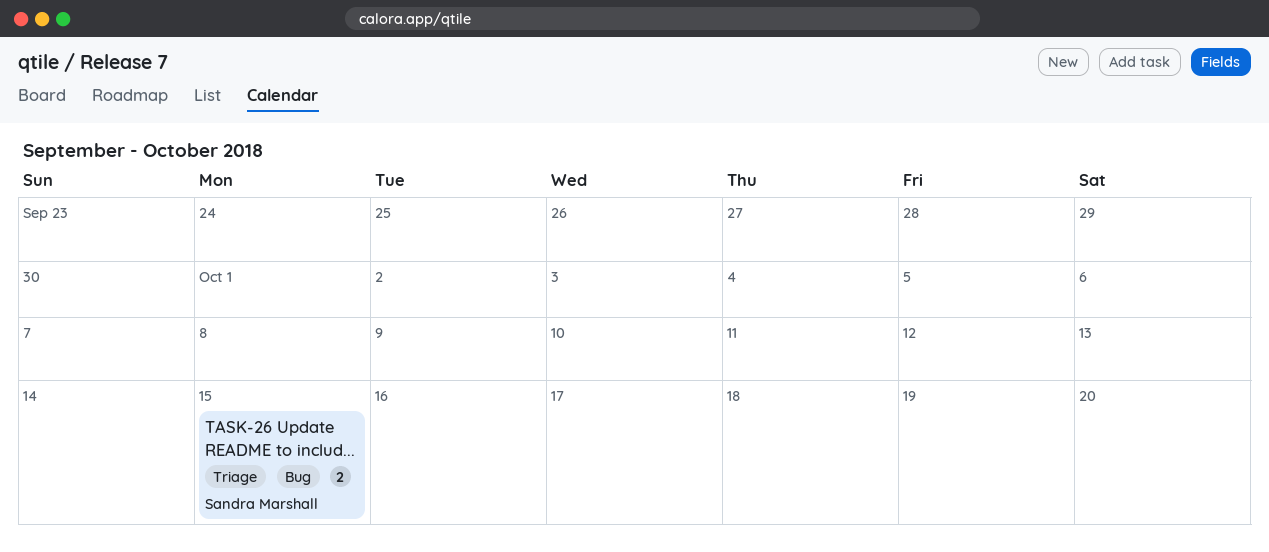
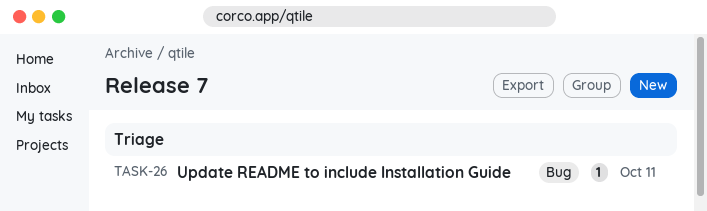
TASK-26, estimate: 2 -> 1
TASK-26, due: Oct 15 -> Oct 11

